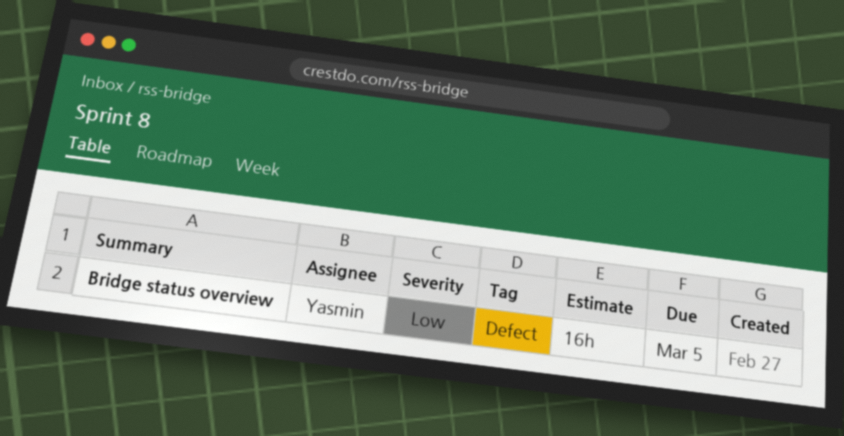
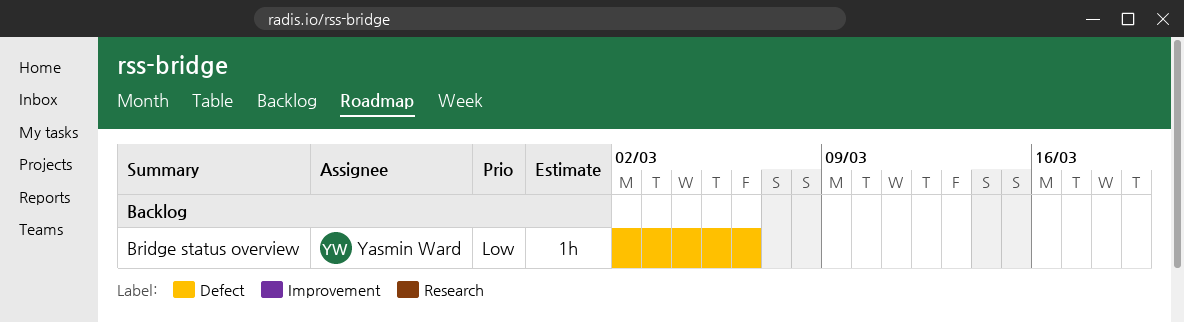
Bridge status overview, estimate: 16h -> 1h
Bridge status overview, due: Mar 5 -> Mar 6

